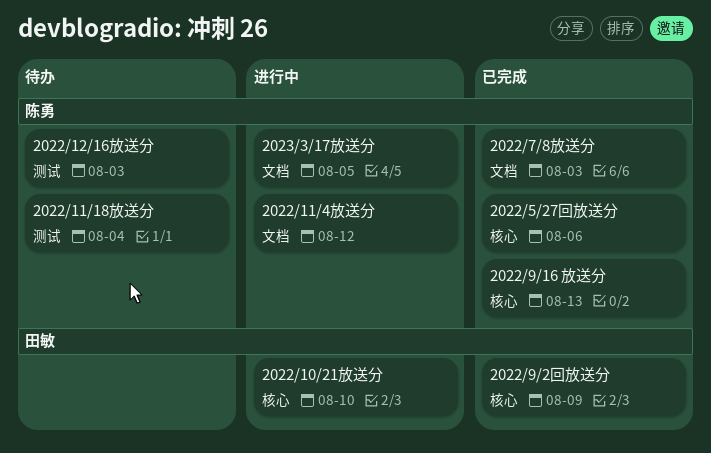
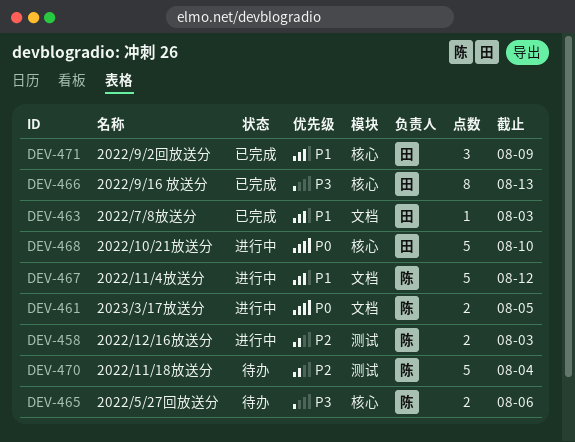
2022/12/16放送分, status: 待办 -> 进行中
2022/5/27回放送分, status: 已完成 -> 待办
2022/7/8放送分, owner: 陈勇 -> 田敏
2022/9/16 放送分, owner: 陈勇 -> 田敏

